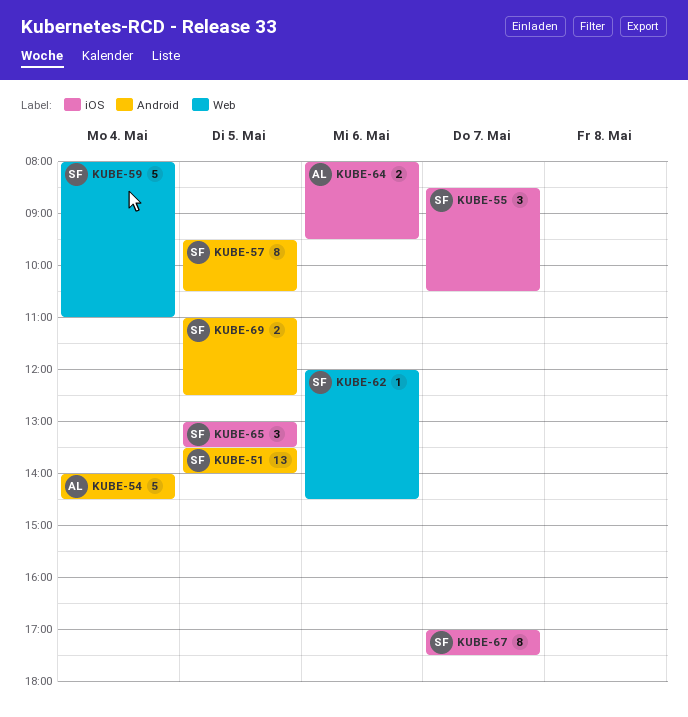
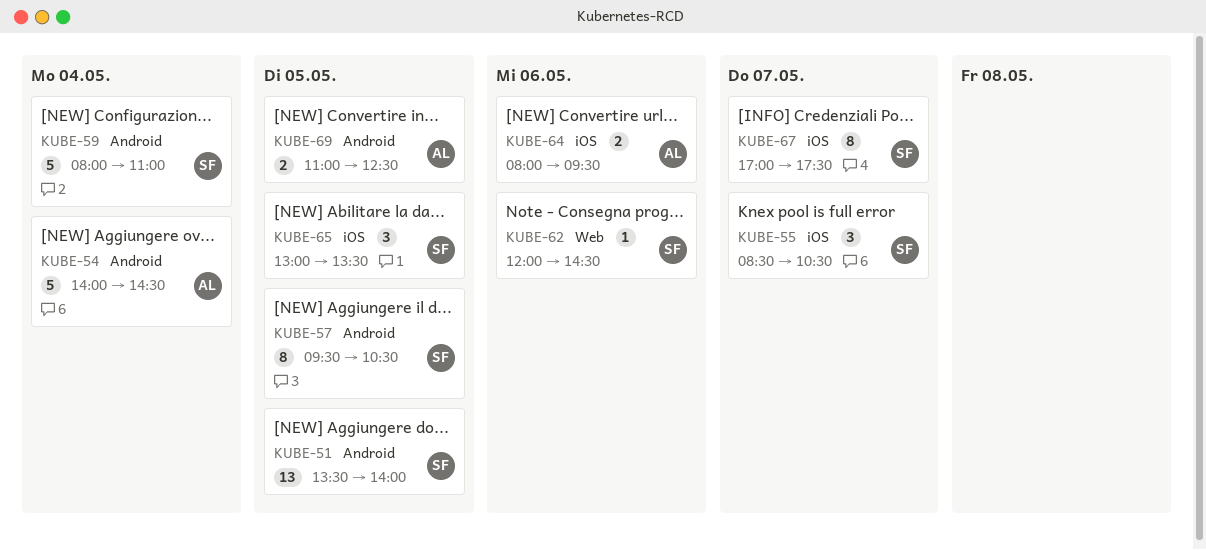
KUBE-59, label: Web -> Android
KUBE-69, owner: SF -> AL

